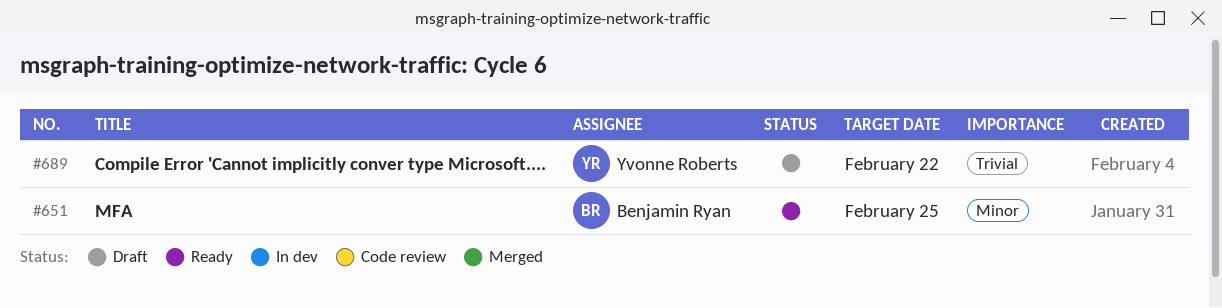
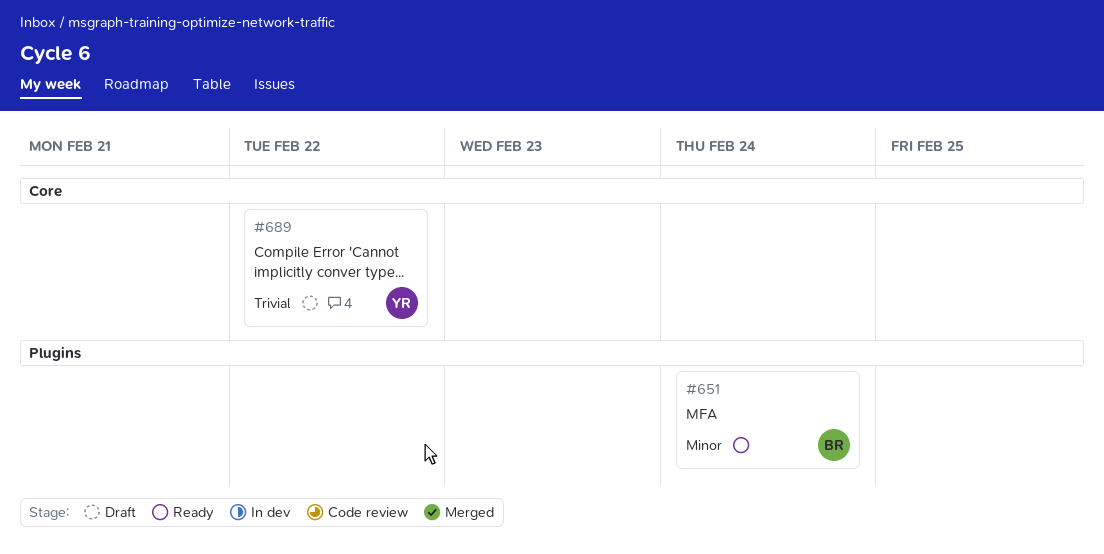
#651, due: Feb 25 -> Feb 24

